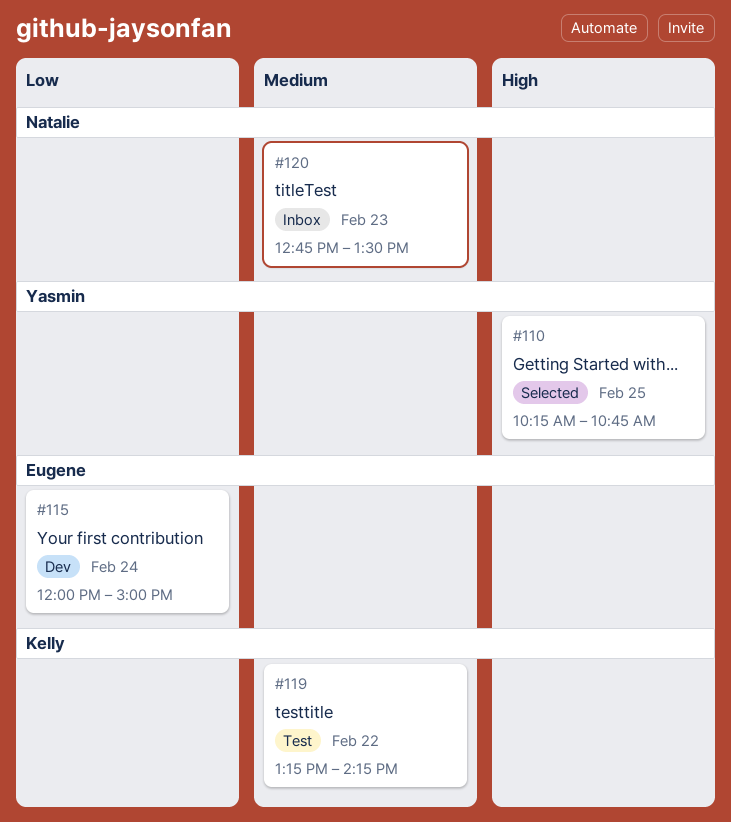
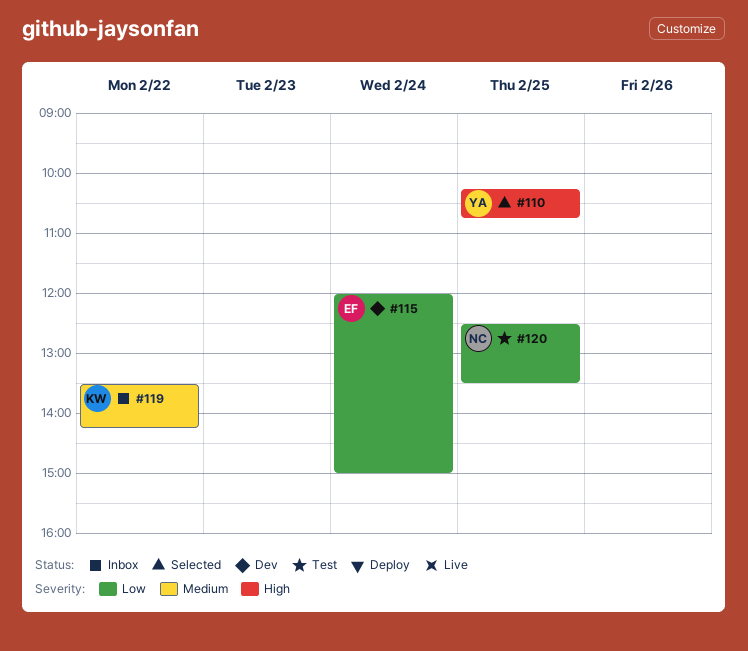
#119, status: Test -> Inbox
#119, begins: 13:15 -> 13:30
#120, status: Inbox -> Test
#120, priority: Medium -> Low
#120, day: Feb 23 -> Feb 25
#120, begins: 12:45 -> 12:30

